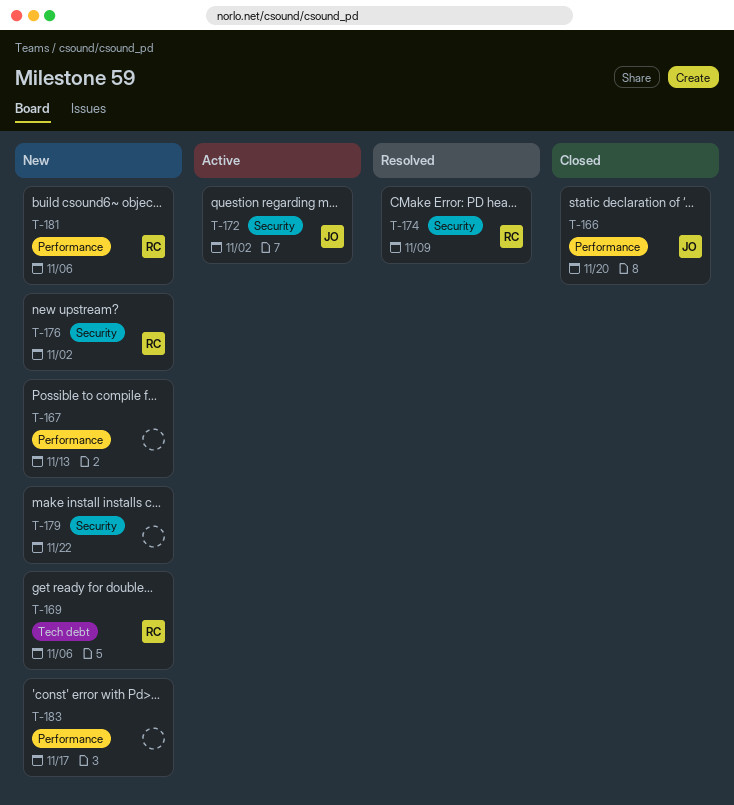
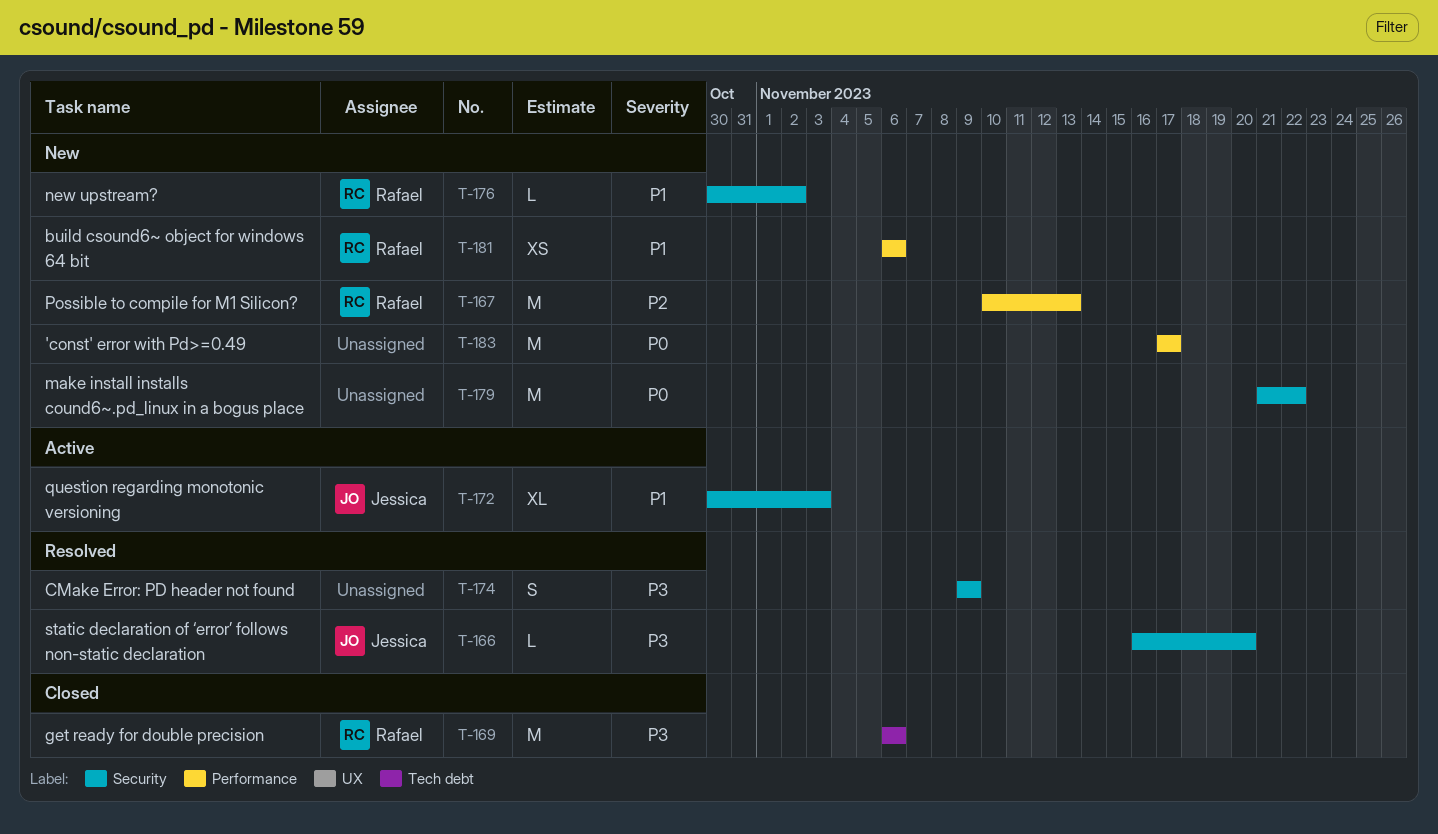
T-166, status: Closed -> Resolved
T-166, label: Performance -> Security
T-167, owner: none -> Rafael
T-169, status: New -> Closed
T-172, due: Nov 2 -> Nov 3
T-174, owner: Rafael -> none

